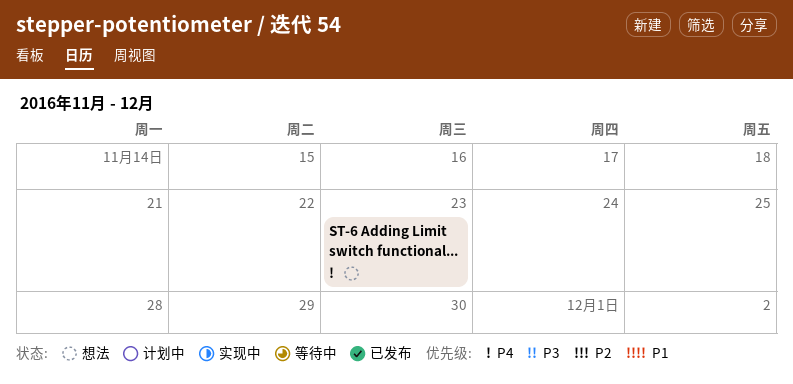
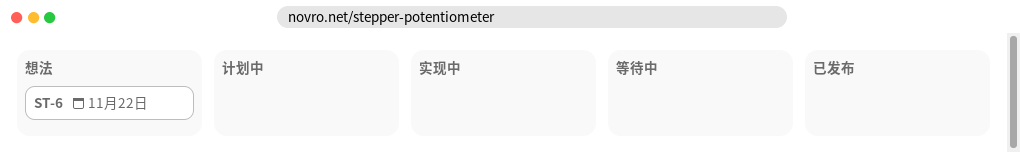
ST-6, due: Nov 23 -> Nov 22

